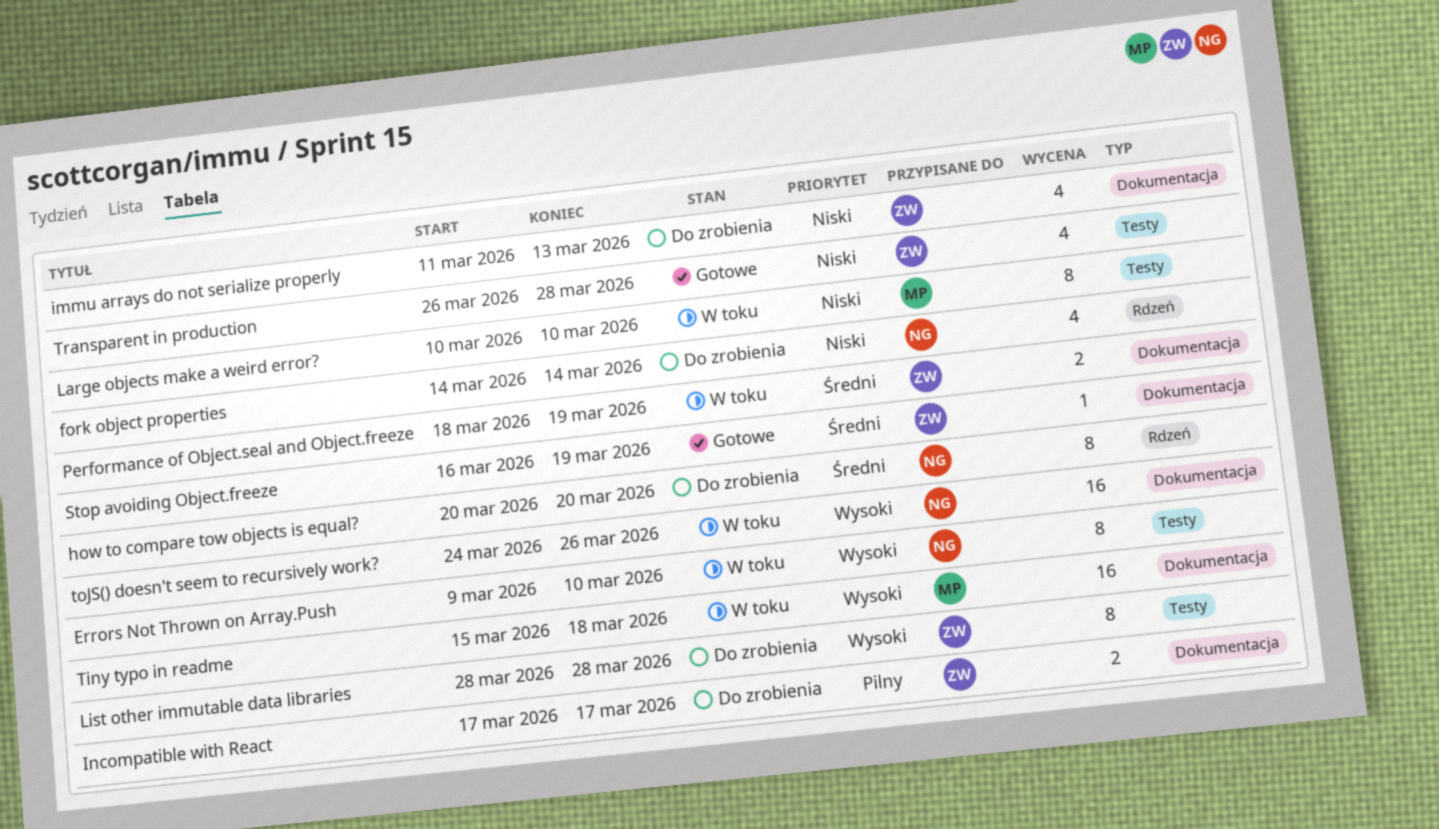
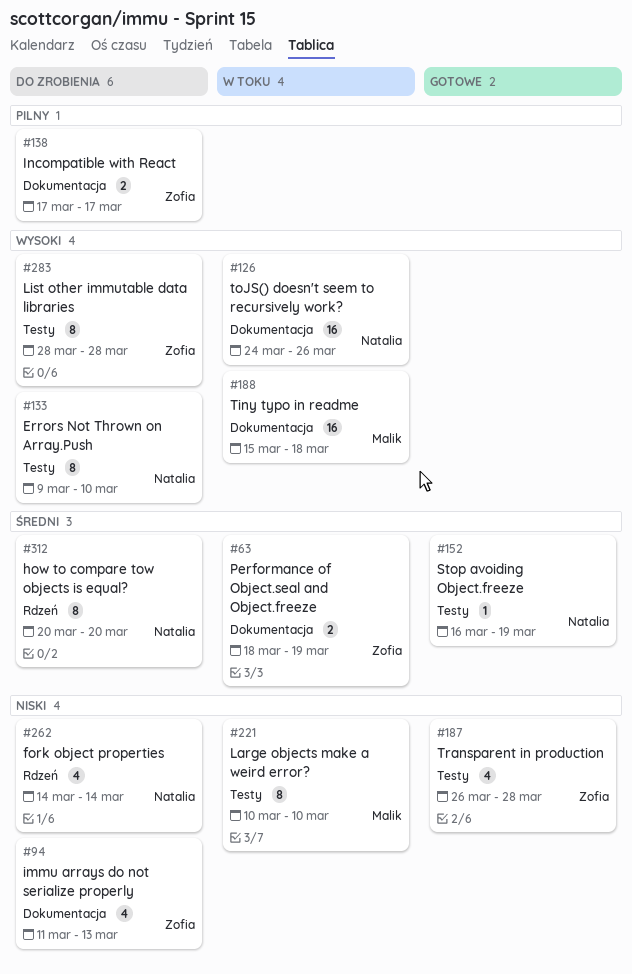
Errors Not Thrown on Array.Push, status: W toku -> Do zrobienia
Stop avoiding Object.freeze, owner: Zofia -> Natalia
Stop avoiding Object.freeze, label: Dokumentacja -> Testy

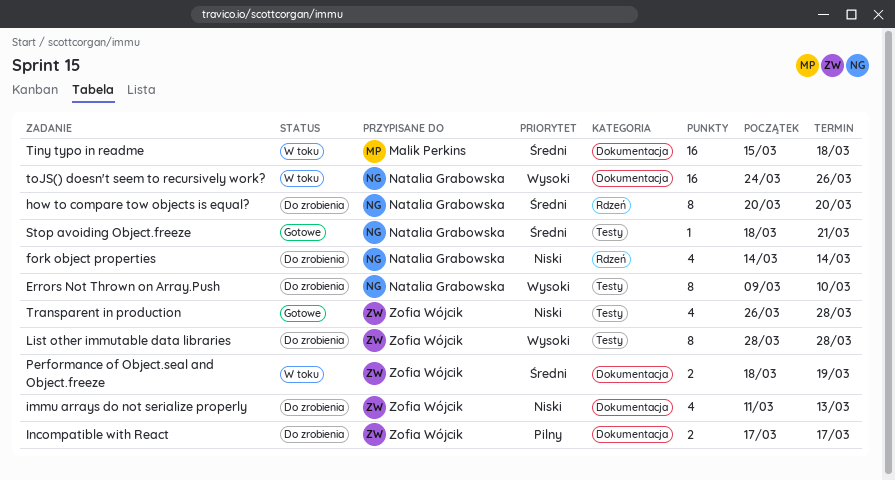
Large objects make a weird error?: present -> none
Stop avoiding Object.freeze, start: Mar 16 -> Mar 18
Stop avoiding Object.freeze, due: Mar 19 -> Mar 21
Tiny typo in readme, priority: Wysoki -> Średni

